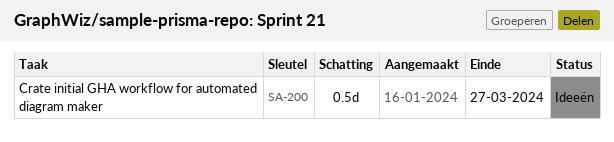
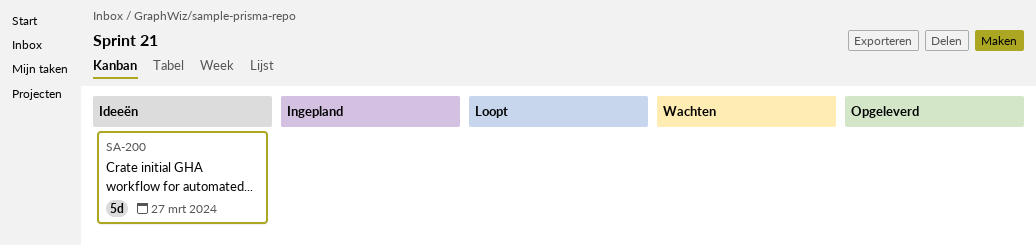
SA-200, estimate: 0.5d -> 5d

